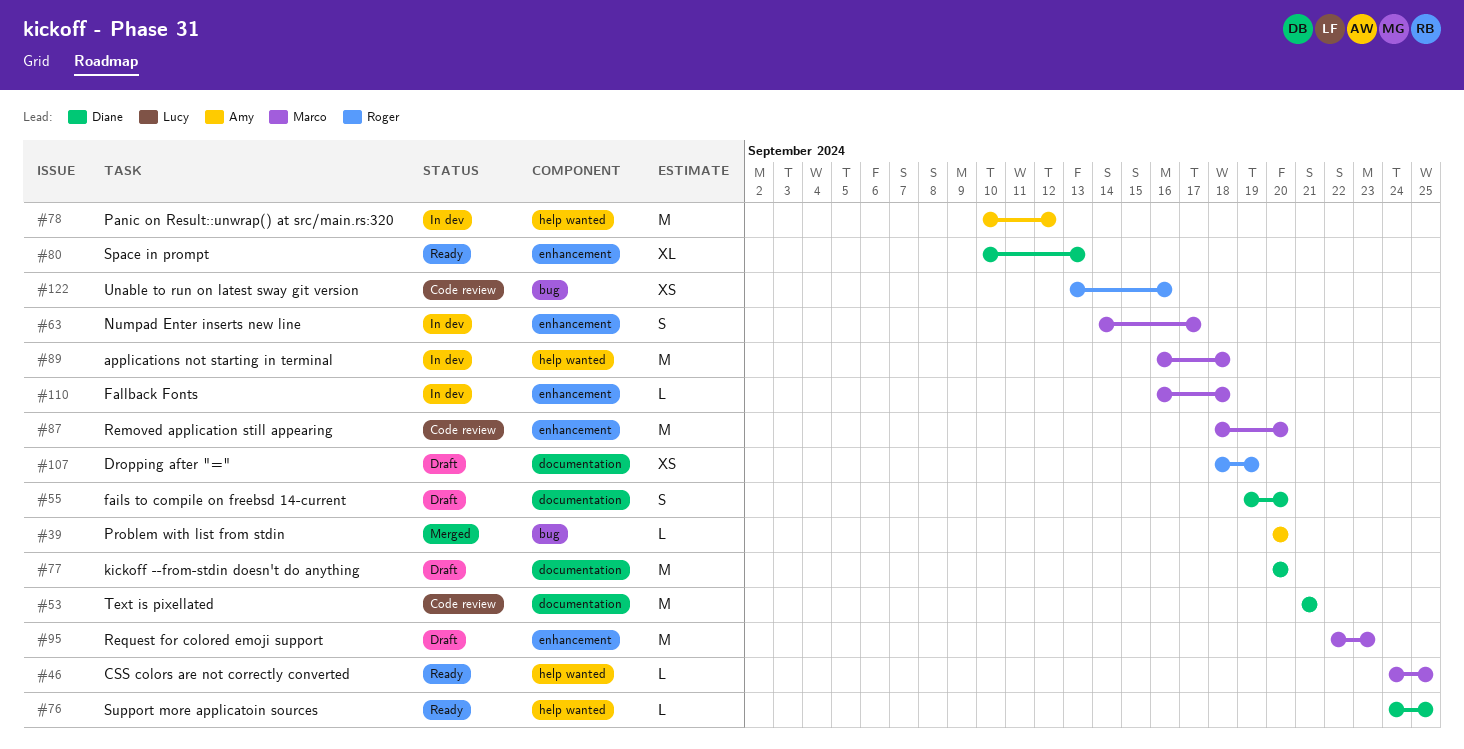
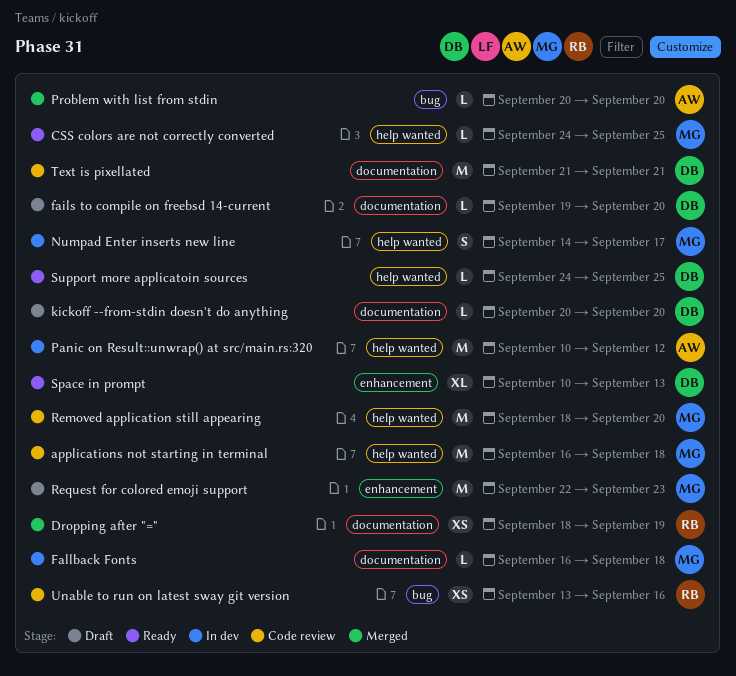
applications not starting in terminal, status: In dev -> Code review
Dropping after "=", status: Draft -> Merged
fails to compile on freebsd 14-current, estimate: S -> L
Fallback Fonts, label: enhancement -> documentation
kickoff --from-stdin doesn't do anything, estimate: M -> L
Numpad Enter inserts new line, label: enhancement -> help wanted
Removed application still appearing, label: enhancement -> help wanted

